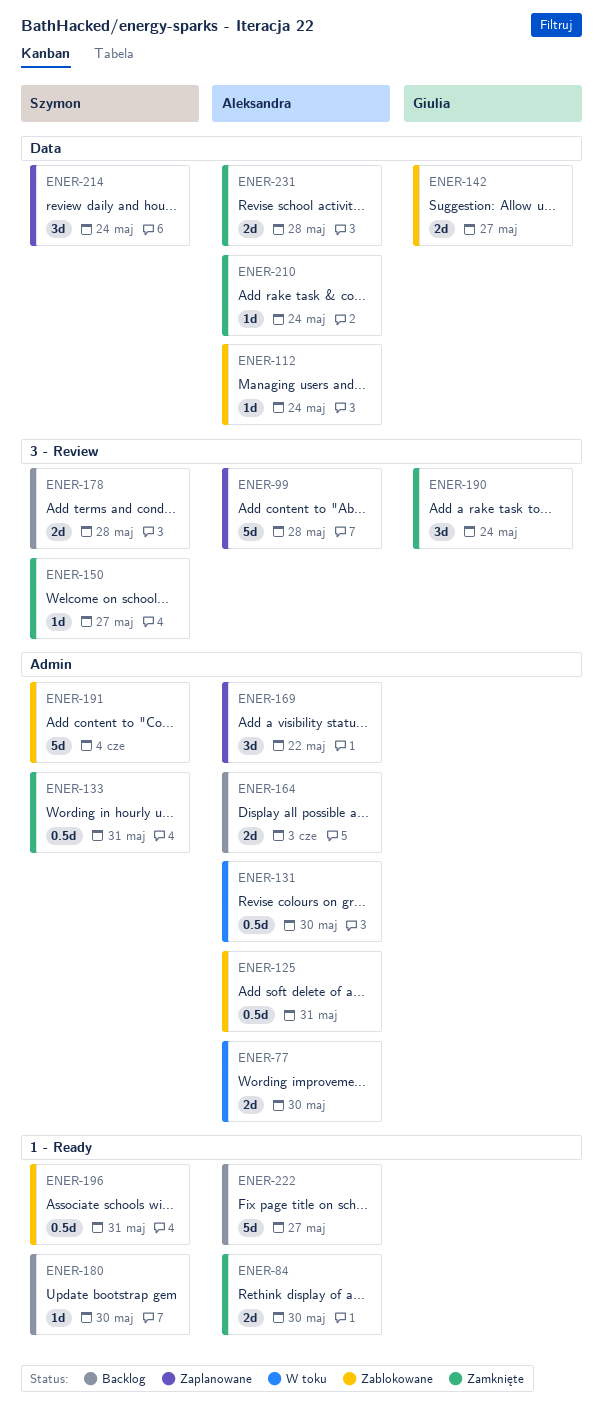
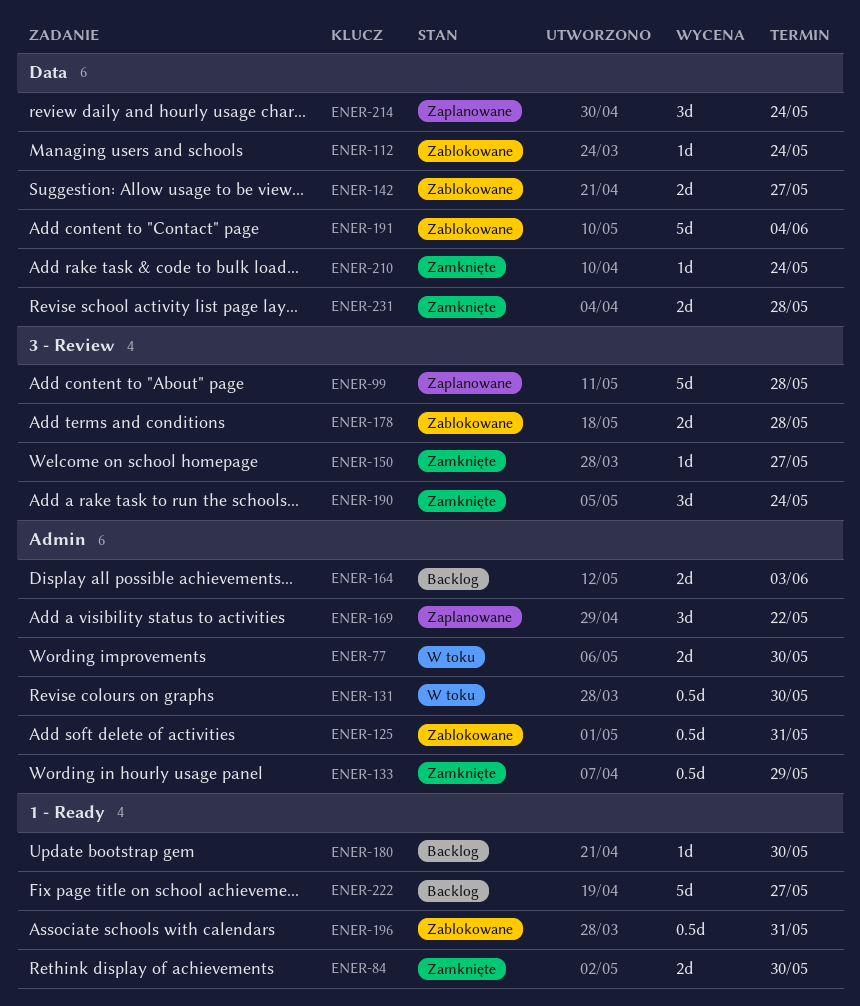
ENER-133, due: May 31 -> May 29
ENER-178, status: Backlog -> Zablokowane
ENER-191, label: Admin -> Data

